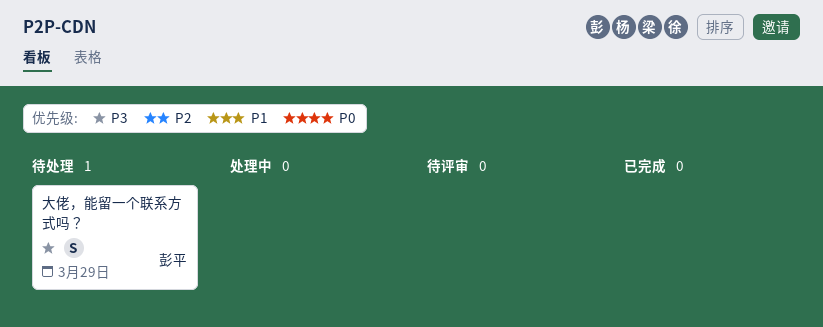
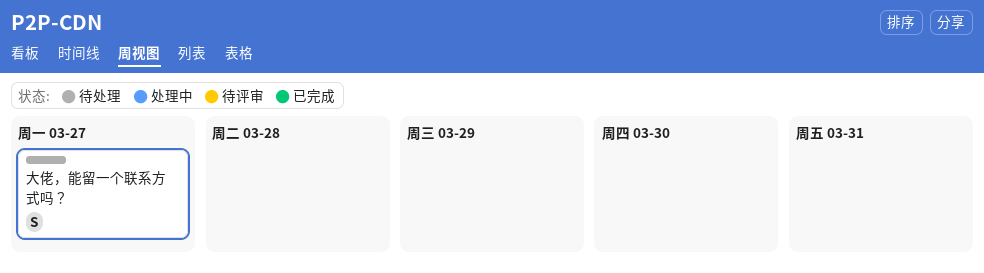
大佬，能留一个联系方式吗？, due: Mar 29 -> Mar 27

